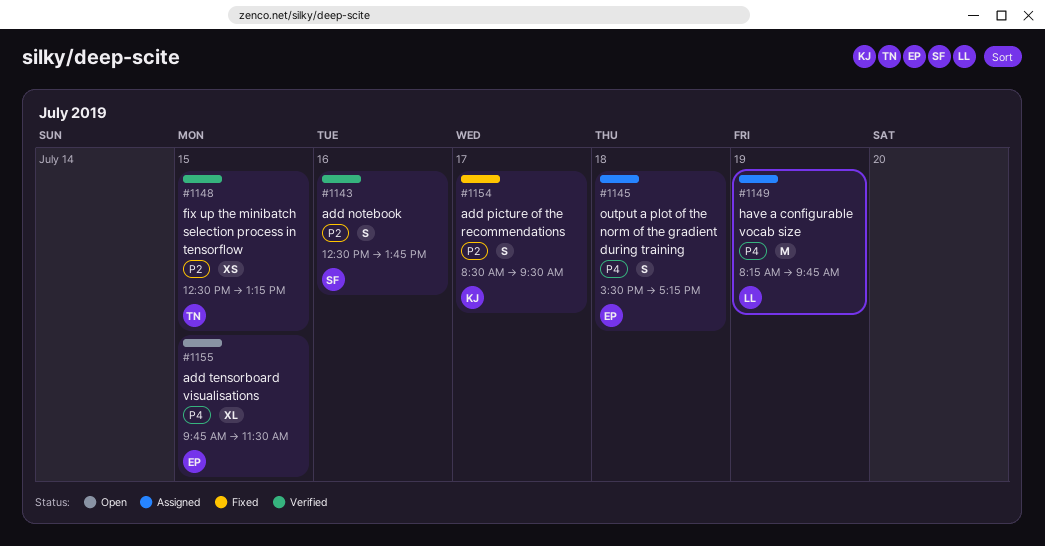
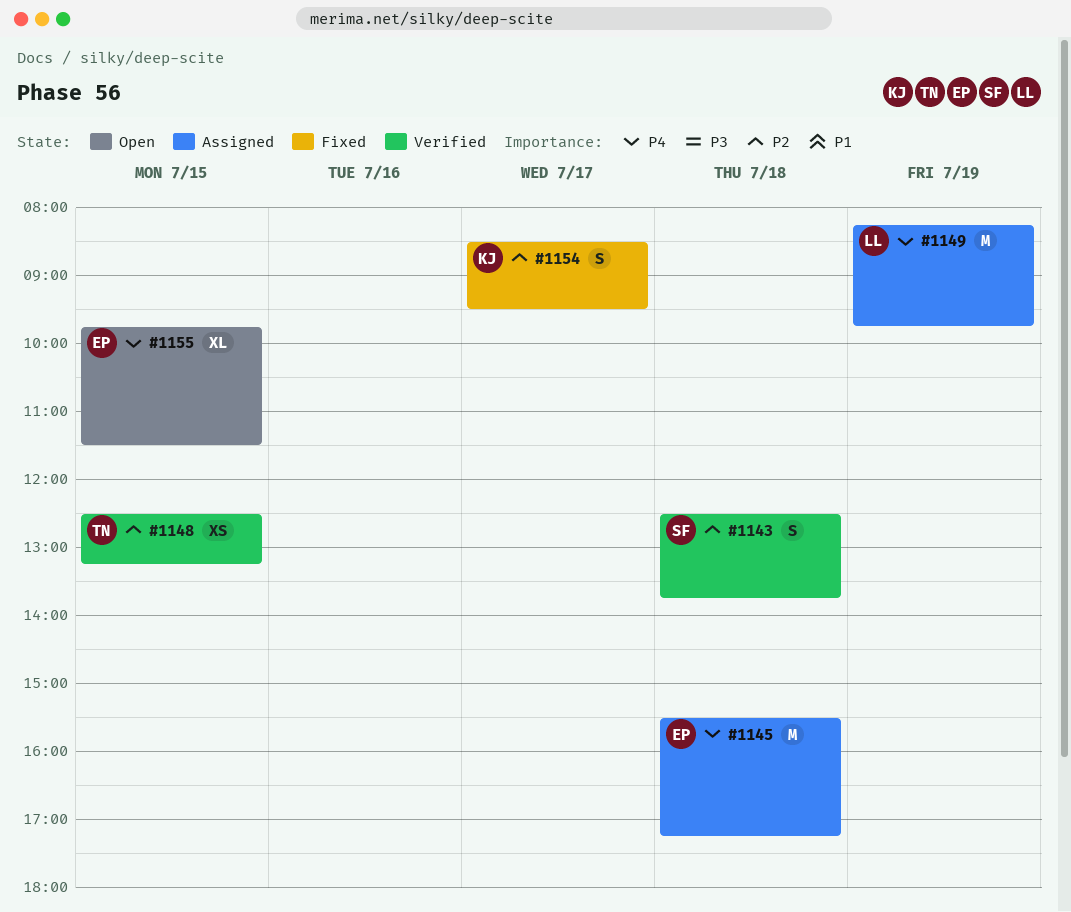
#1143, day: Jul 16 -> Jul 18
#1145, estimate: S -> M

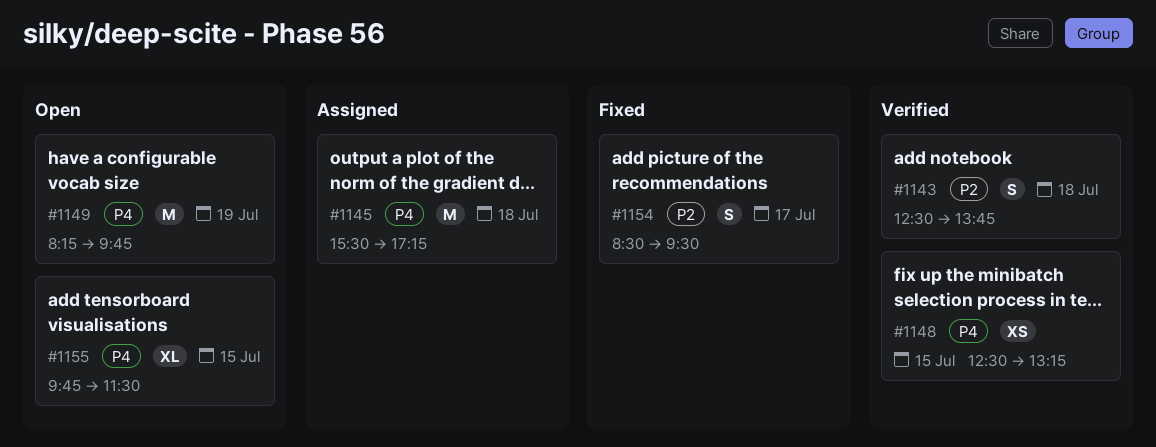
#1148, priority: P2 -> P4
#1149, status: Assigned -> Open

